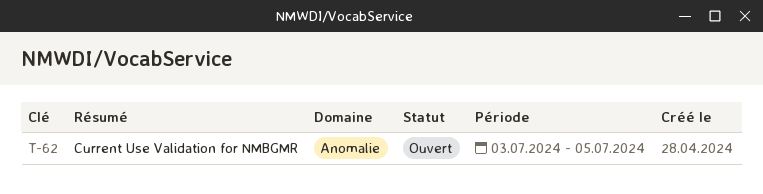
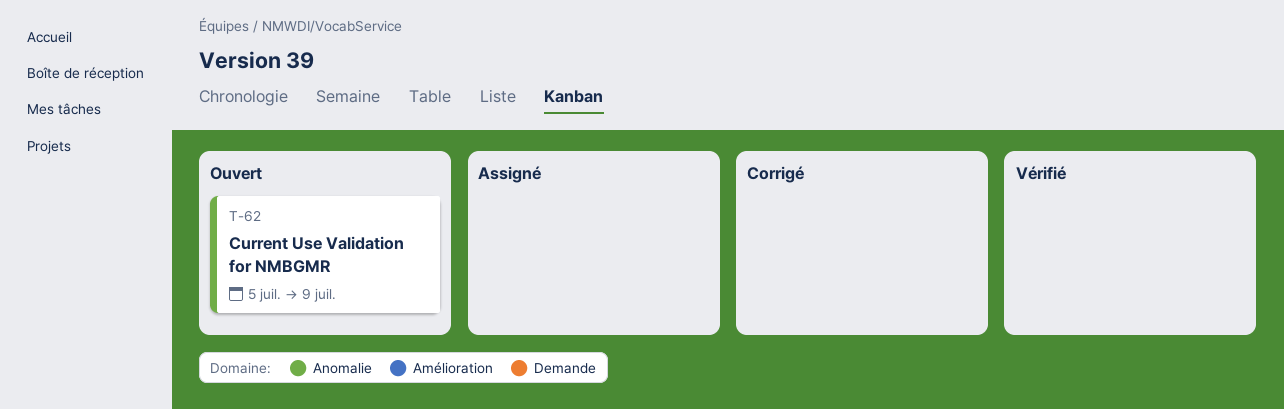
T-62, start: Jul 3 -> Jul 5
T-62, due: Jul 5 -> Jul 9

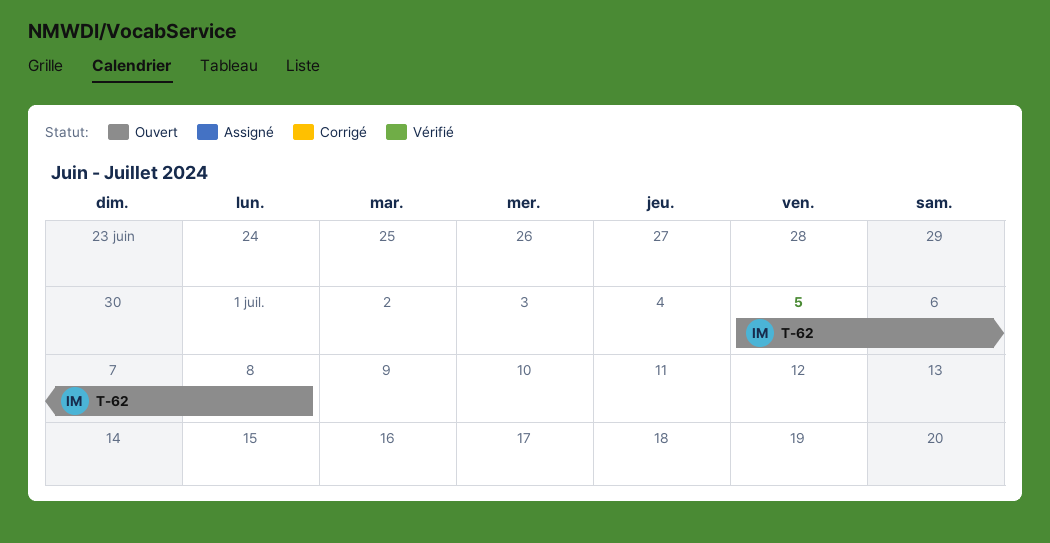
T-62, due: Jul 9 -> Jul 8

